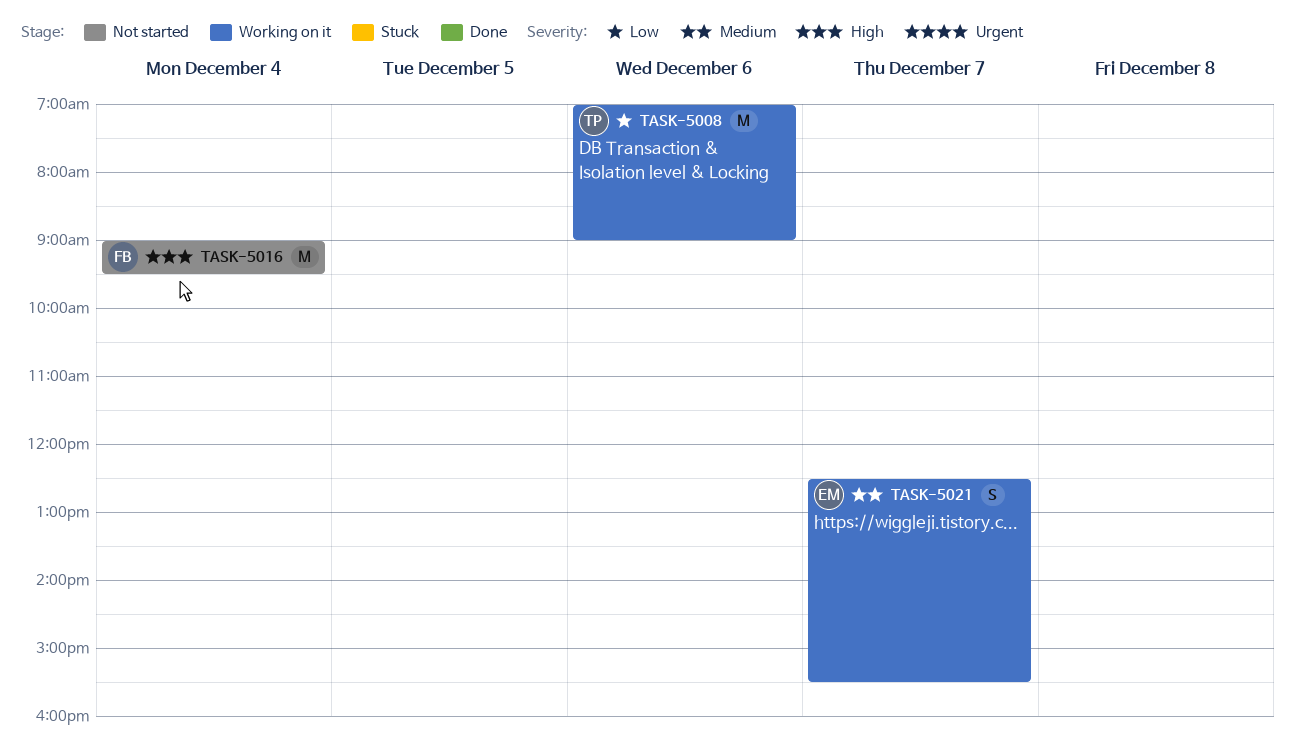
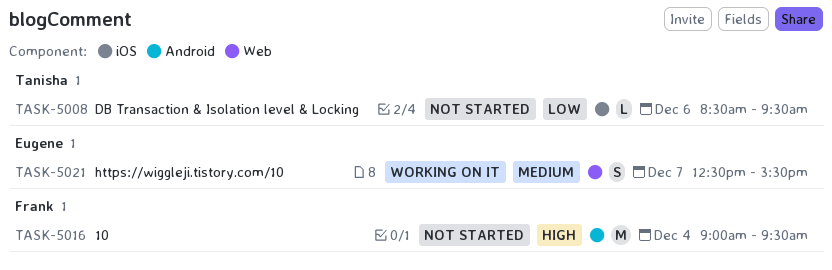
TASK-5008, status: Working on it -> Not started
TASK-5008, estimate: M -> L
TASK-5008, begins: 07:00 -> 08:30
TASK-5008, ends: 09:00 -> 09:30

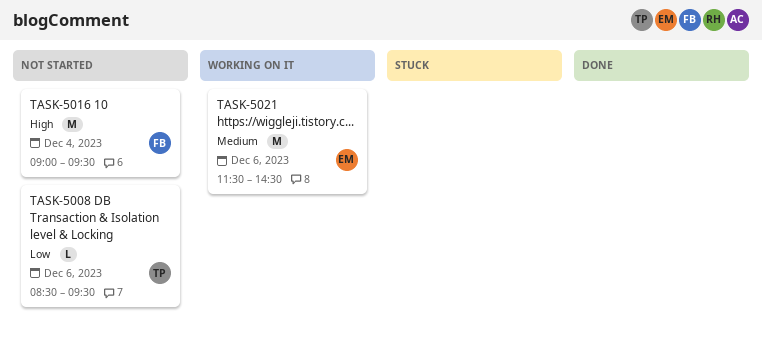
TASK-5021, estimate: S -> M
TASK-5021, day: Dec 7 -> Dec 6
TASK-5021, begins: 12:30 -> 11:30
TASK-5021, ends: 15:30 -> 14:30

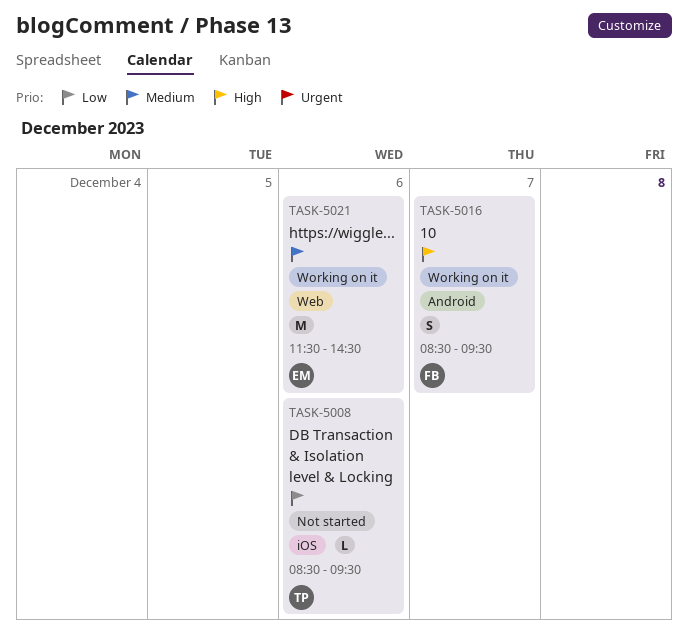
TASK-5016, status: Not started -> Working on it
TASK-5016, estimate: M -> S
TASK-5016, day: Dec 4 -> Dec 7
TASK-5016, begins: 09:00 -> 08:30

